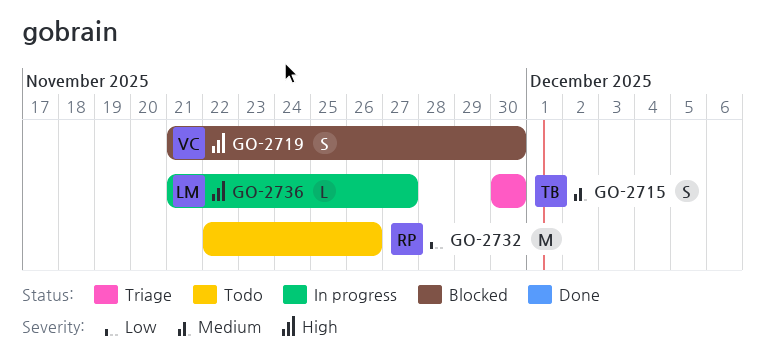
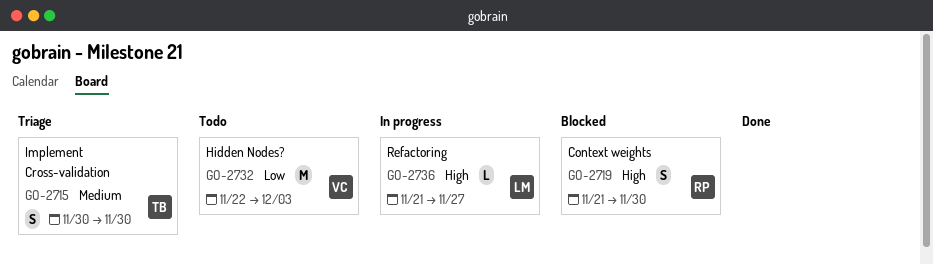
GO-2719, owner: VC -> RP
GO-2732, owner: RP -> VC
GO-2732, due: Nov 26 -> Dec 3

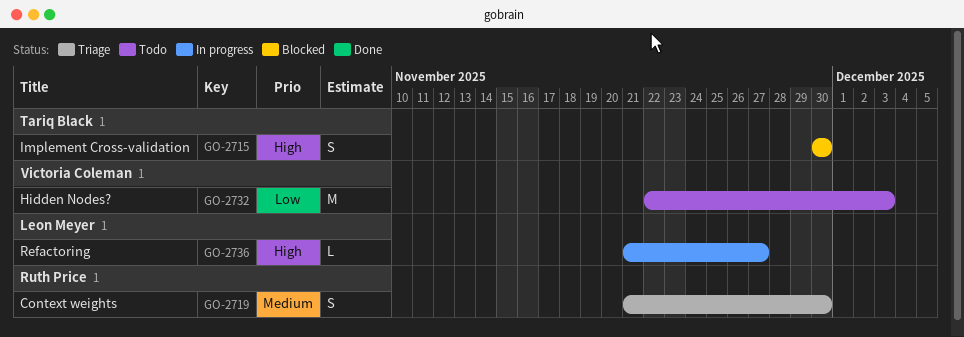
GO-2715, status: Triage -> Blocked
GO-2715, priority: Medium -> High
GO-2719, status: Blocked -> Triage
GO-2719, priority: High -> Medium

